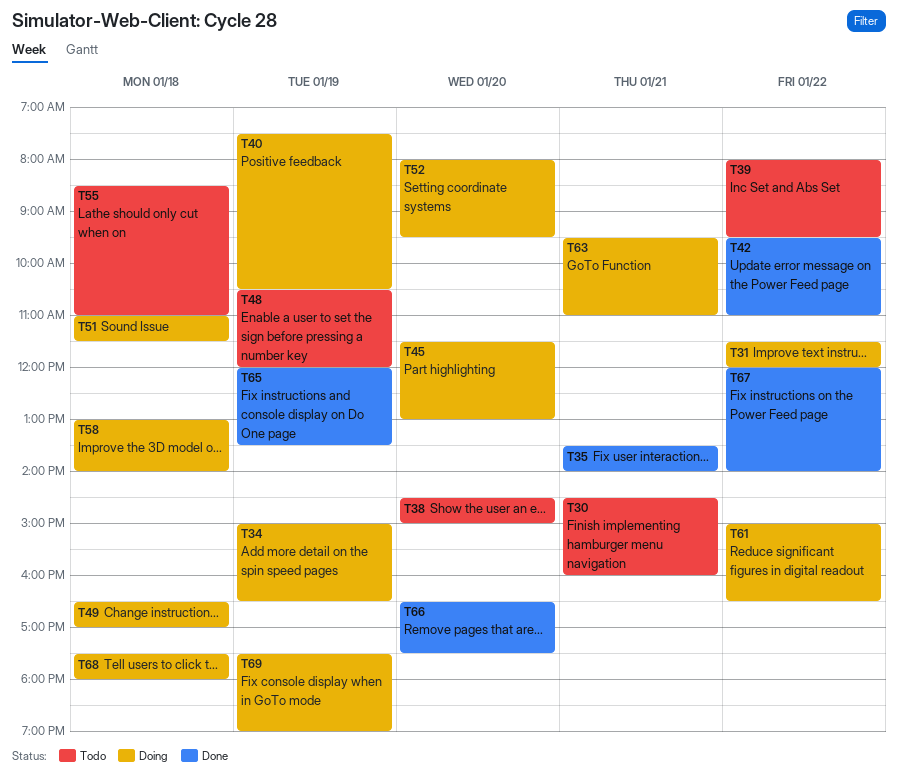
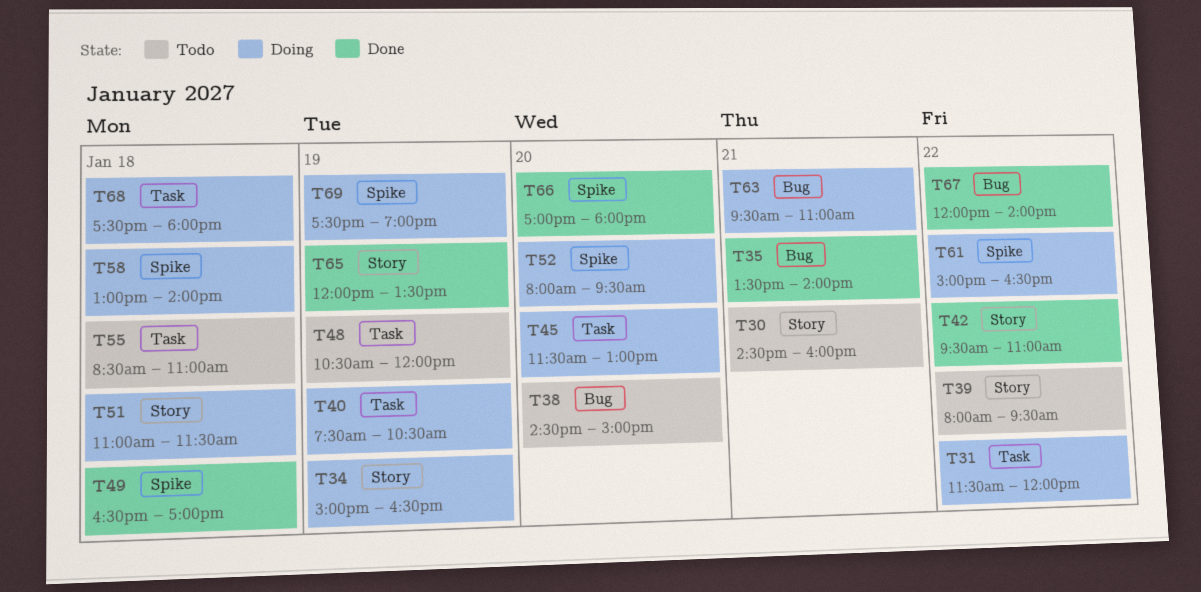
T49, status: Doing -> Done
T66, begins: 16:30 -> 17:00
T66, ends: 17:30 -> 18:00

